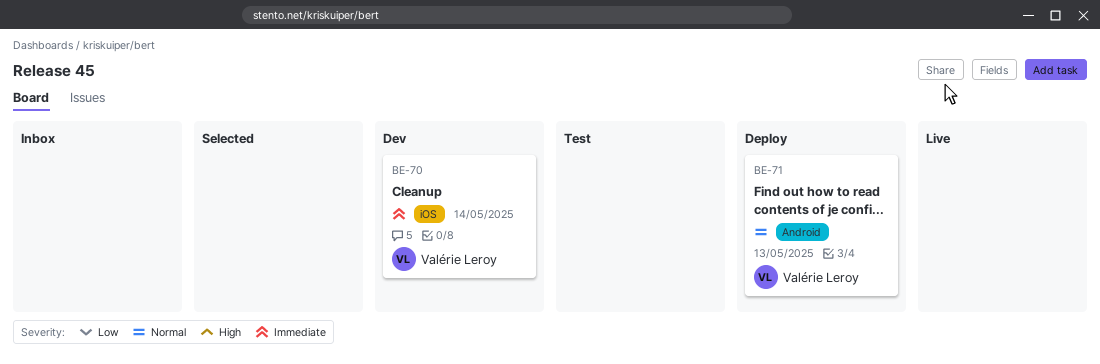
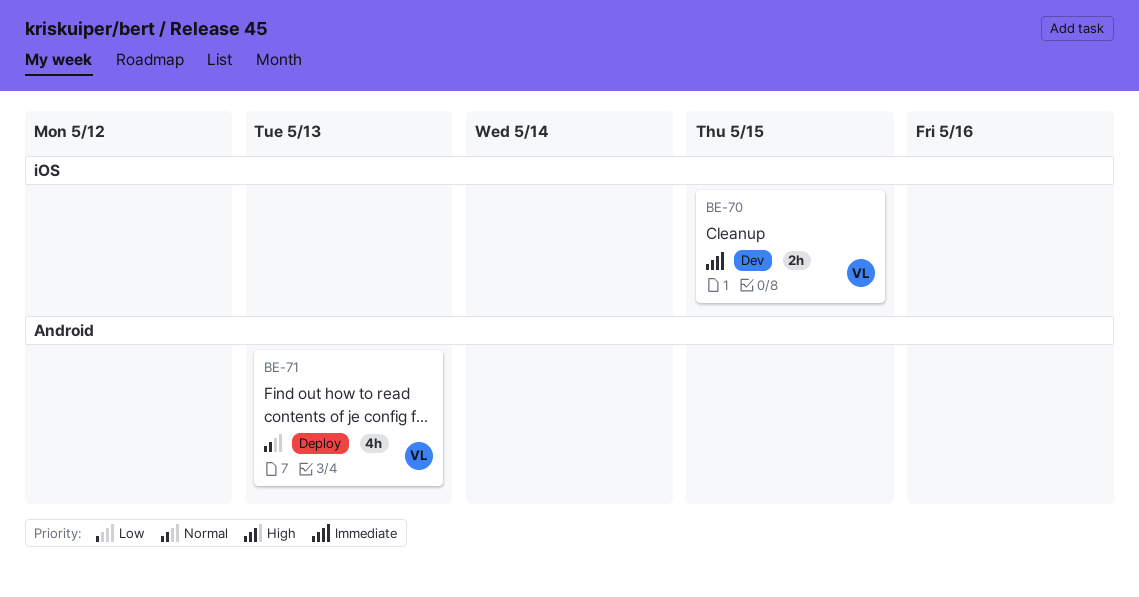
BE-70, due: May 14 -> May 15

